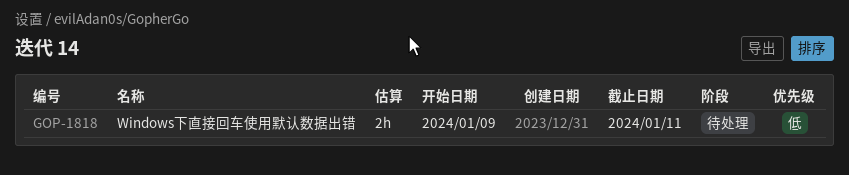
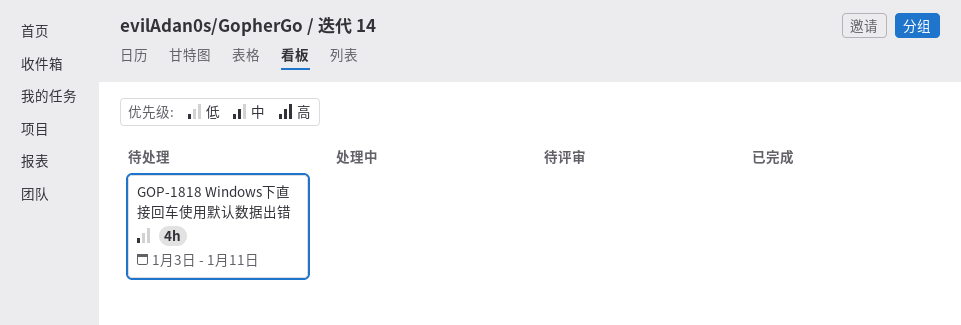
GOP-1818, estimate: 2h -> 4h
GOP-1818, start: Jan 9 -> Jan 3

